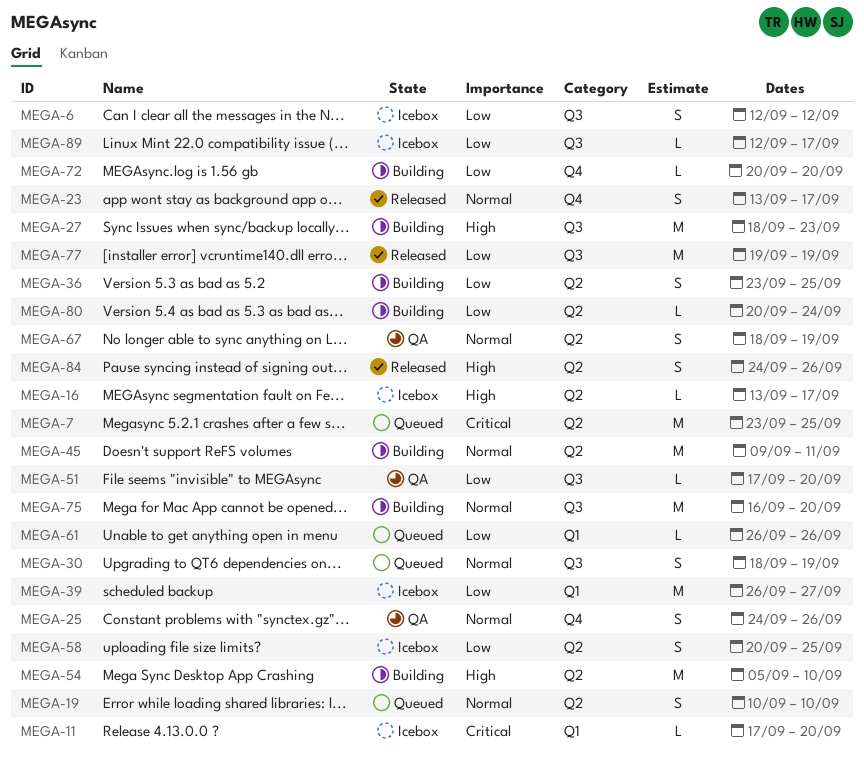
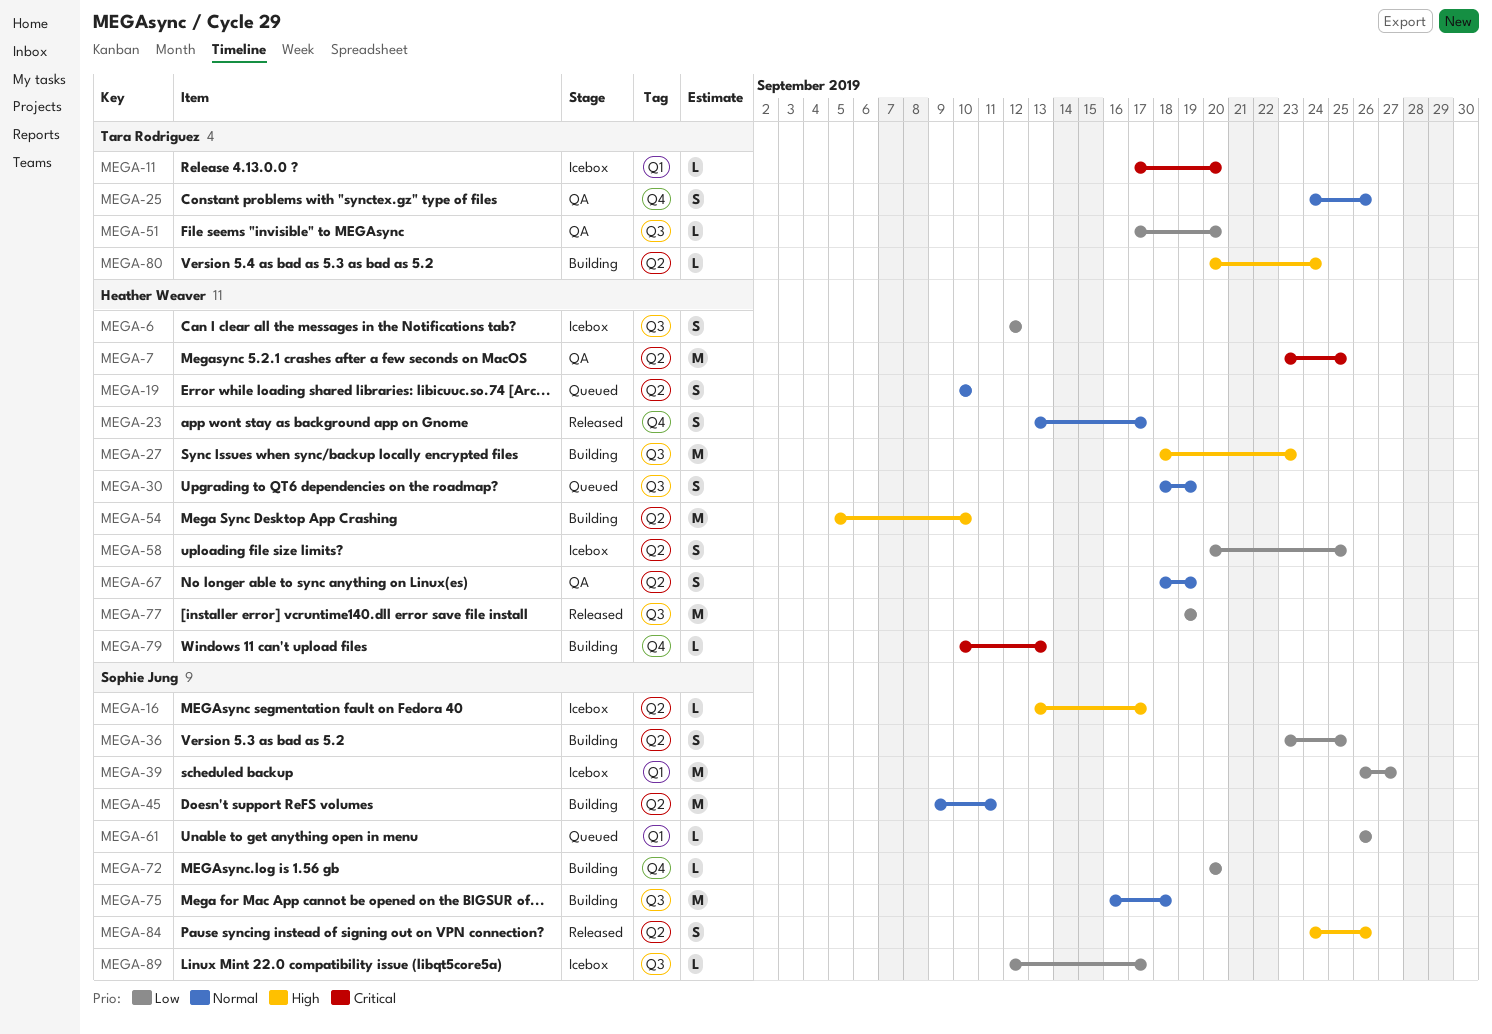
MEGA-7, status: Queued -> QA
MEGA-75, due: Sep 20 -> Sep 18
MEGA-79: none -> present
MEGA-80, priority: Low -> High

